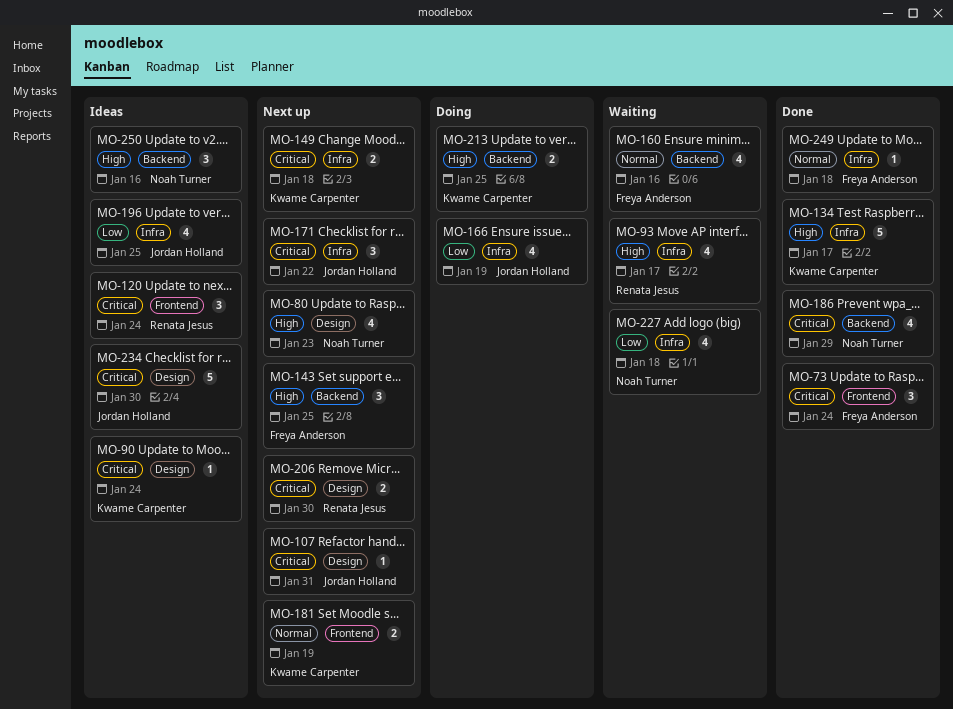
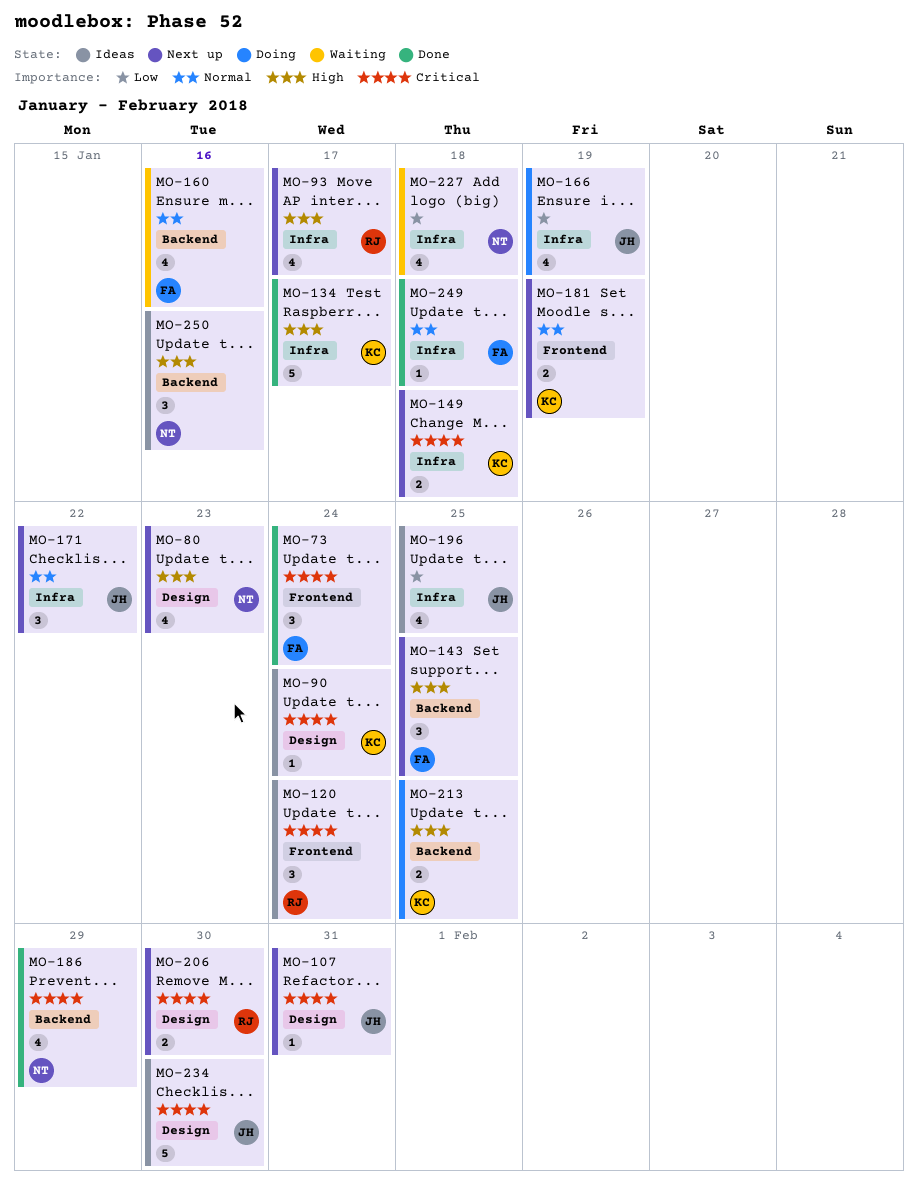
MO-93, status: Waiting -> Next up
MO-171, priority: Critical -> Normal

